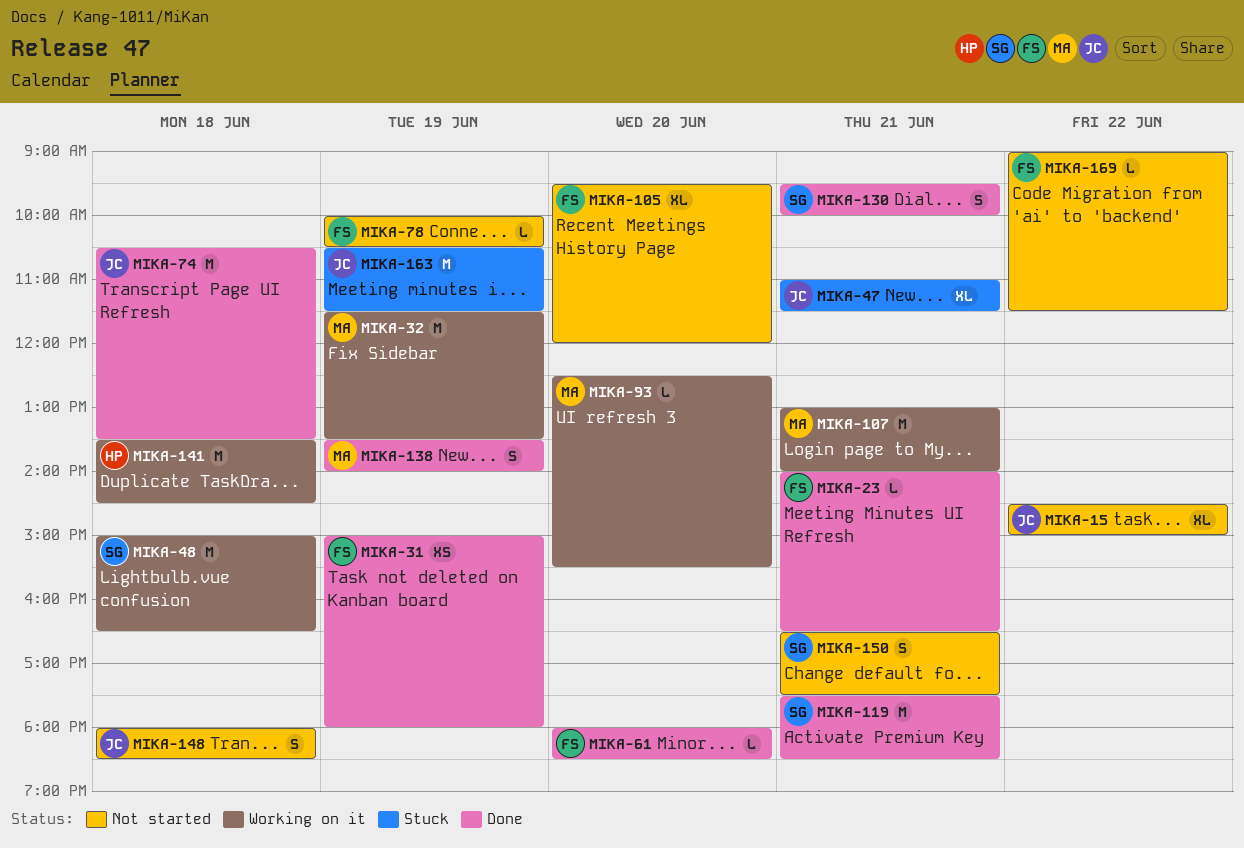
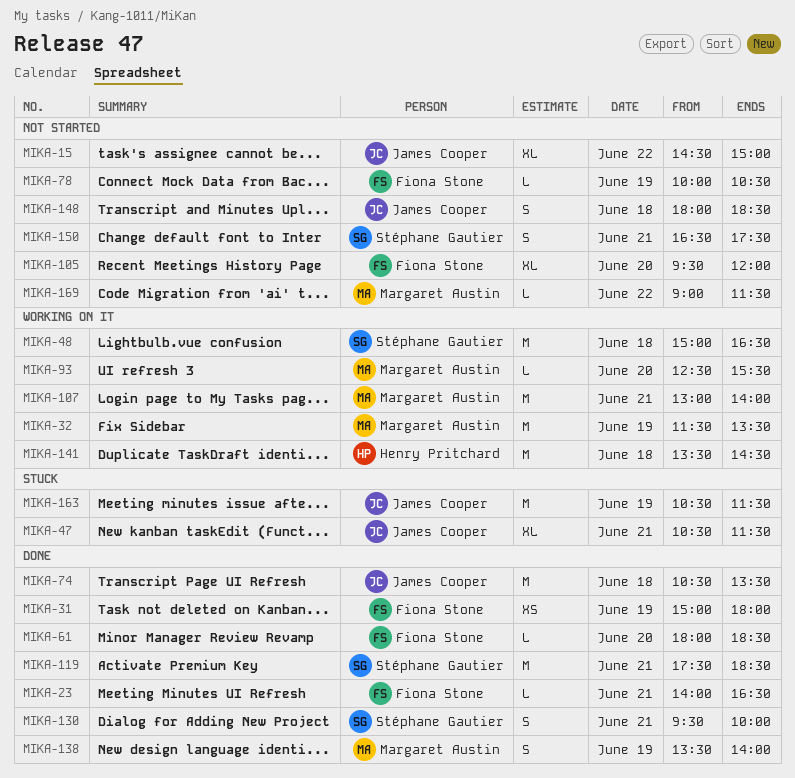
MIKA-47, begins: 11:00 -> 10:30
MIKA-169, owner: Fiona Stone -> Margaret Austin

